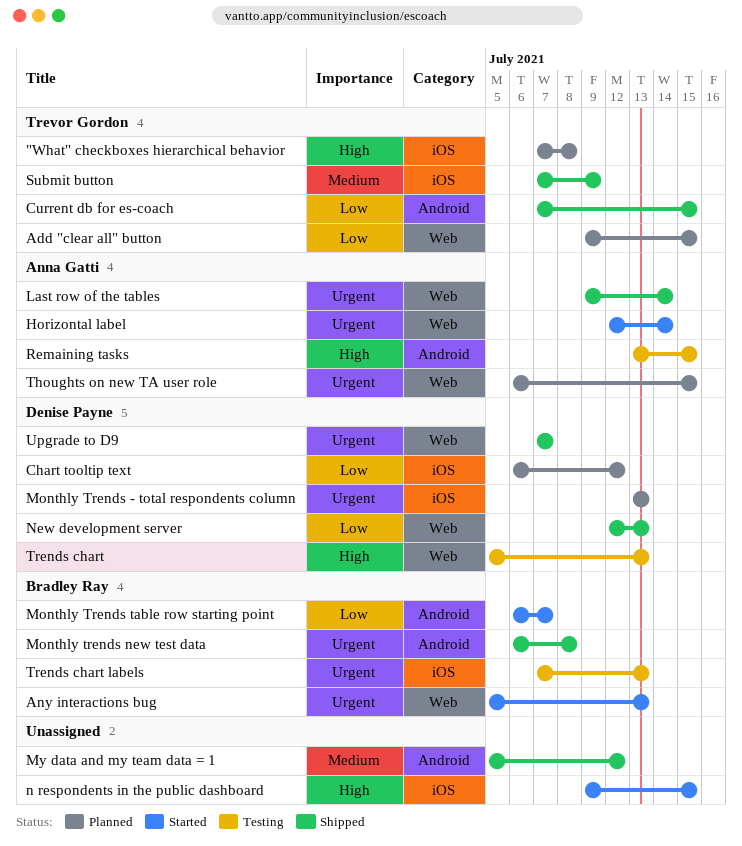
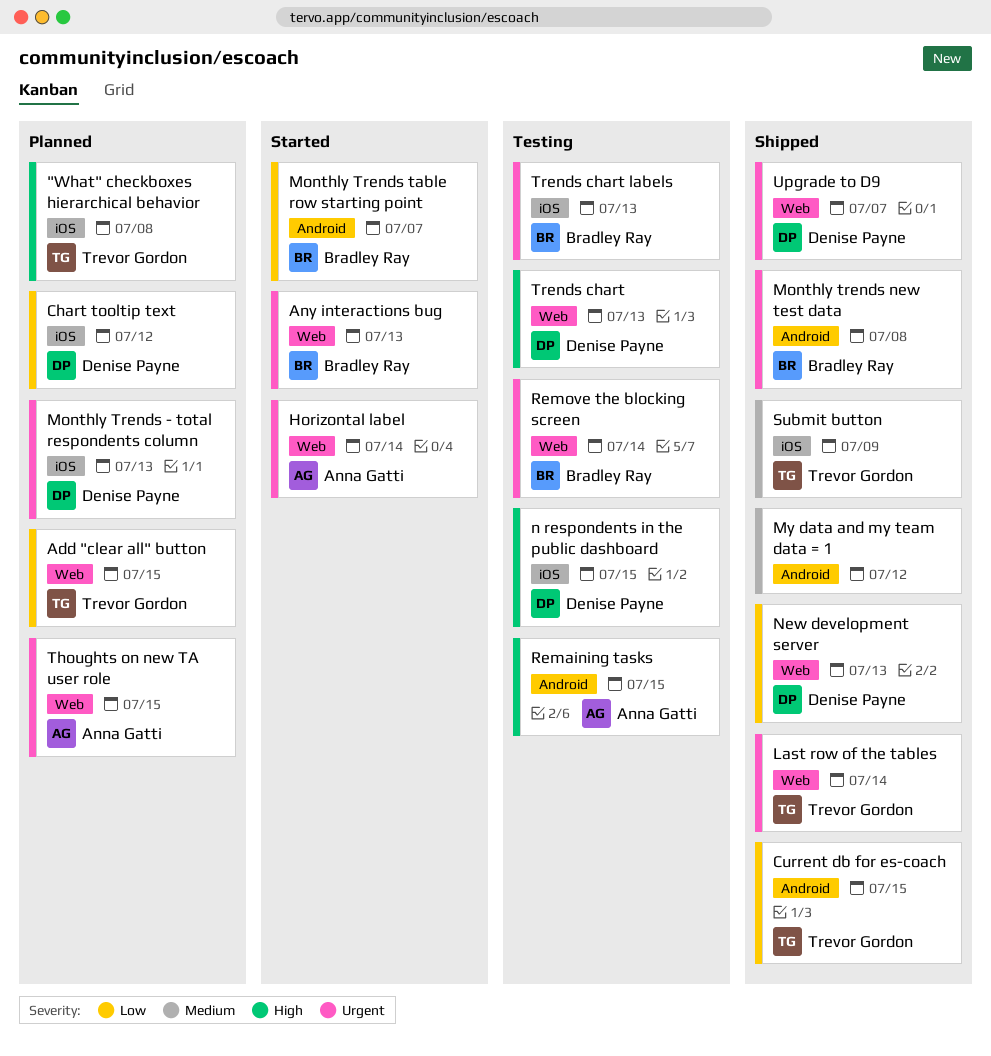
Last row of the tables, owner: Anna Gatti -> Trevor Gordon
n respondents in the public dashboard, status: Started -> Testing
n respondents in the public dashboard, owner: none -> Denise Payne
Remove the blocking screen: none -> present

